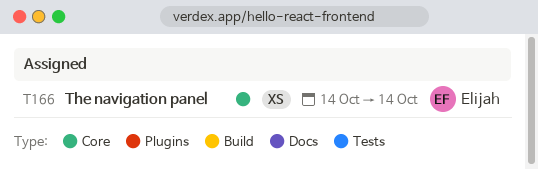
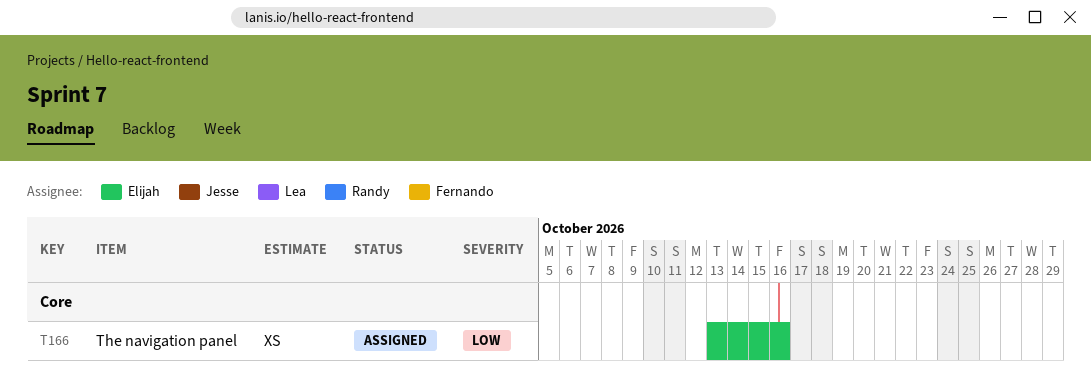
T166, start: Oct 14 -> Oct 13
T166, due: Oct 14 -> Oct 16

